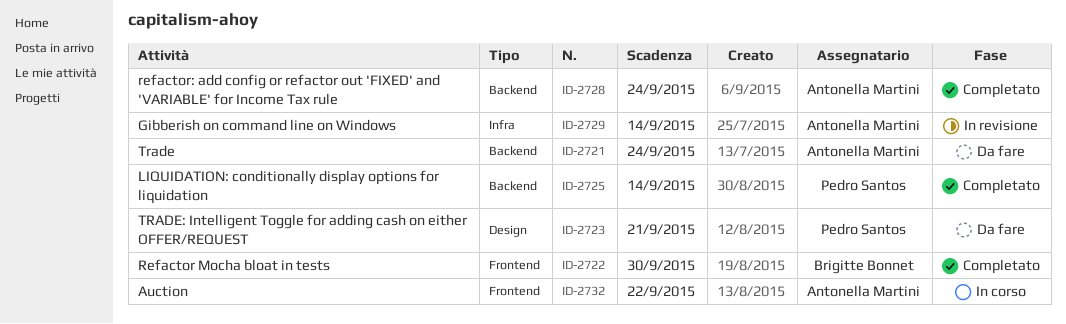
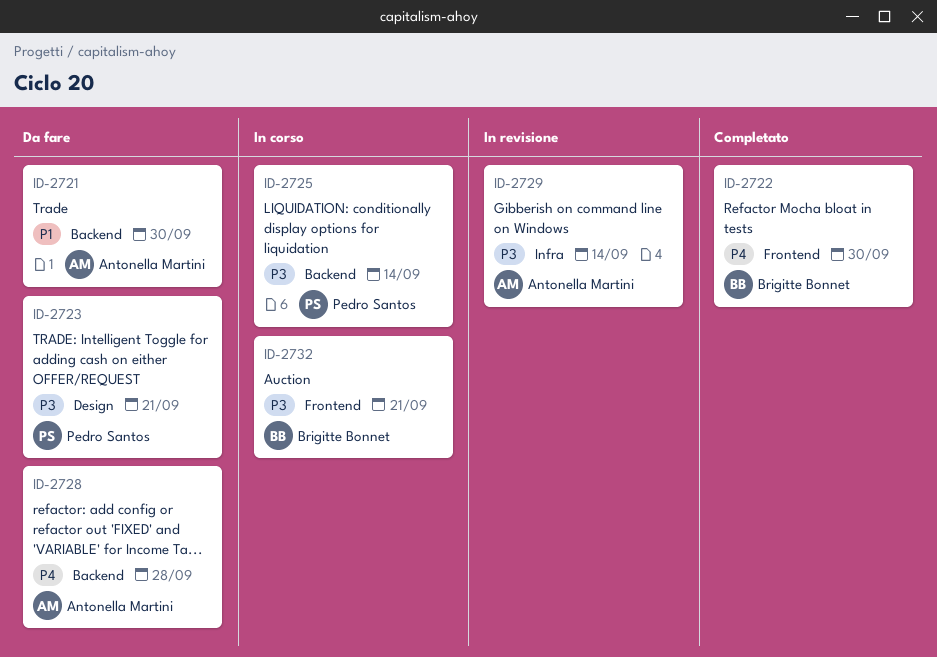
ID-2721, due: Sep 24 -> Sep 30
ID-2725, status: Completato -> In corso
ID-2728, status: Completato -> Da fare
ID-2728, due: Sep 24 -> Sep 28
ID-2732, owner: Antonella Martini -> Brigitte Bonnet
ID-2732, due: Sep 22 -> Sep 21

